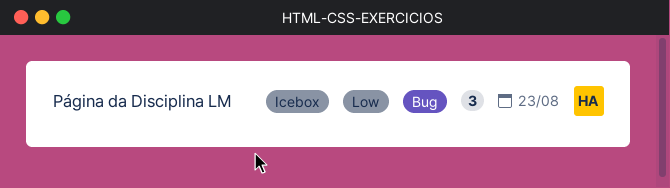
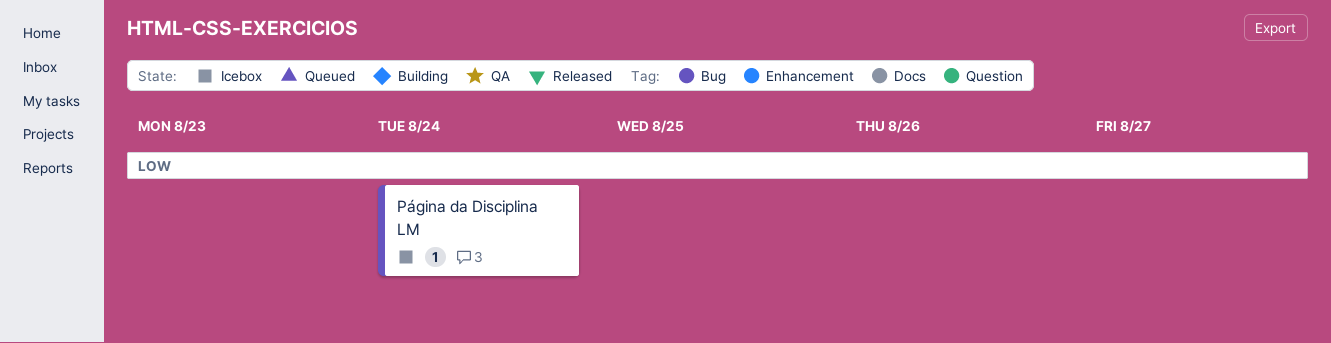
Página da Disciplina LM, estimate: 3 -> 1
Página da Disciplina LM, due: Aug 23 -> Aug 24

